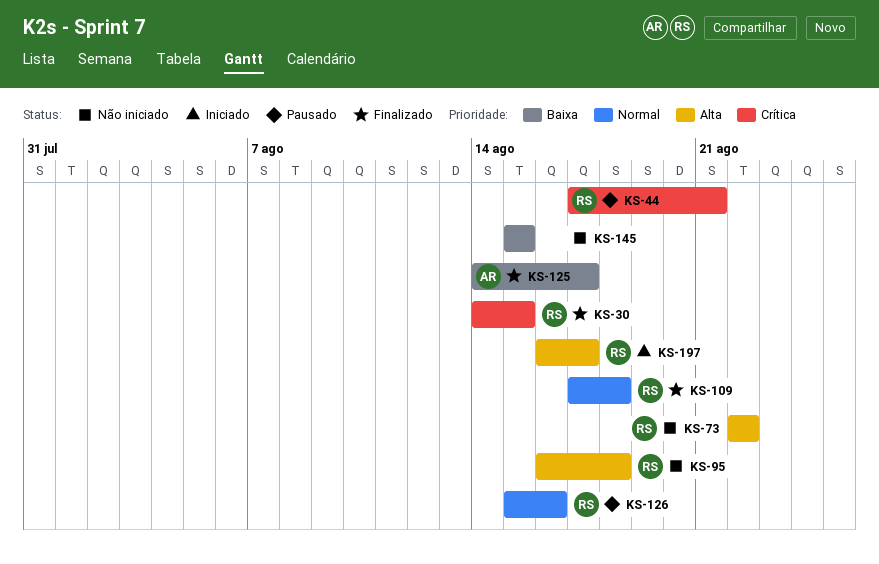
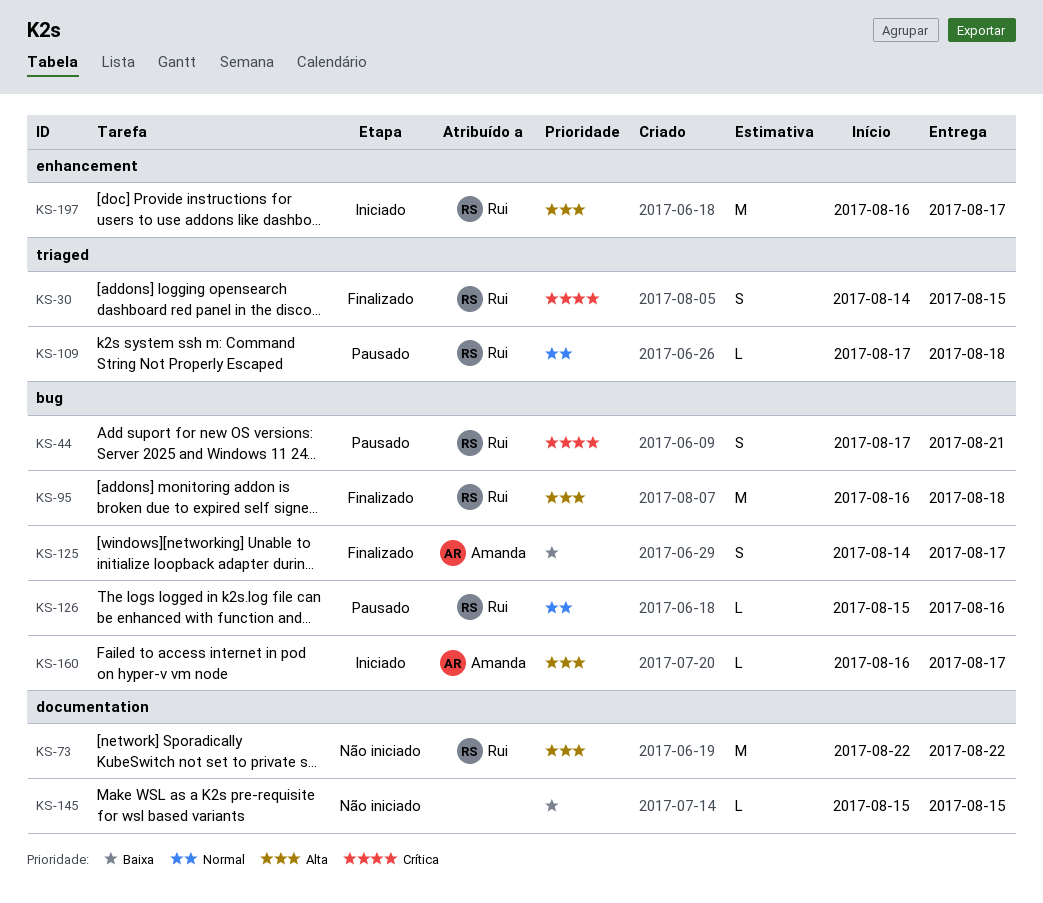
KS-95, status: Não iniciado -> Finalizado
KS-109, status: Finalizado -> Pausado
KS-160: none -> present

